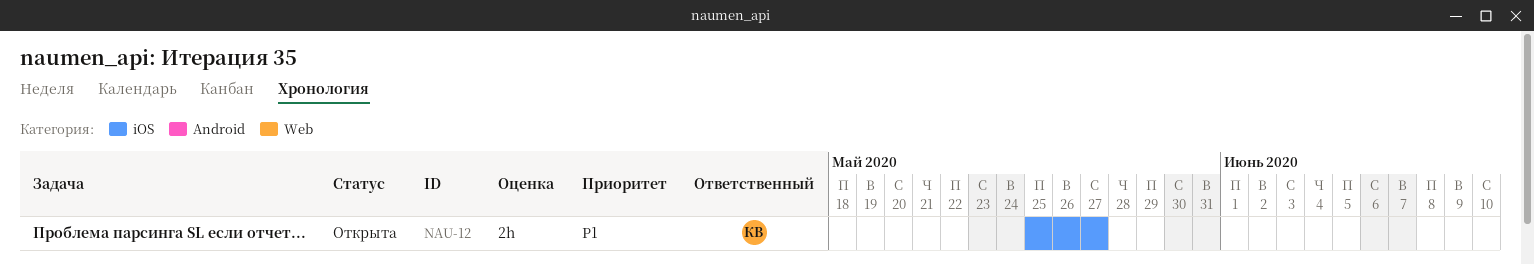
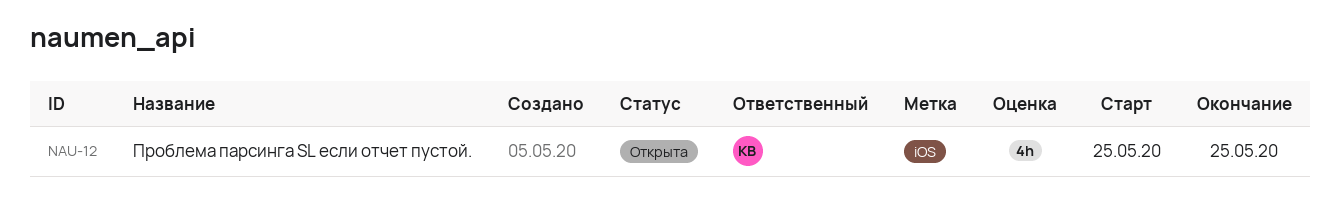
NAU-12, estimate: 2h -> 4h
NAU-12, due: May 27 -> May 25

